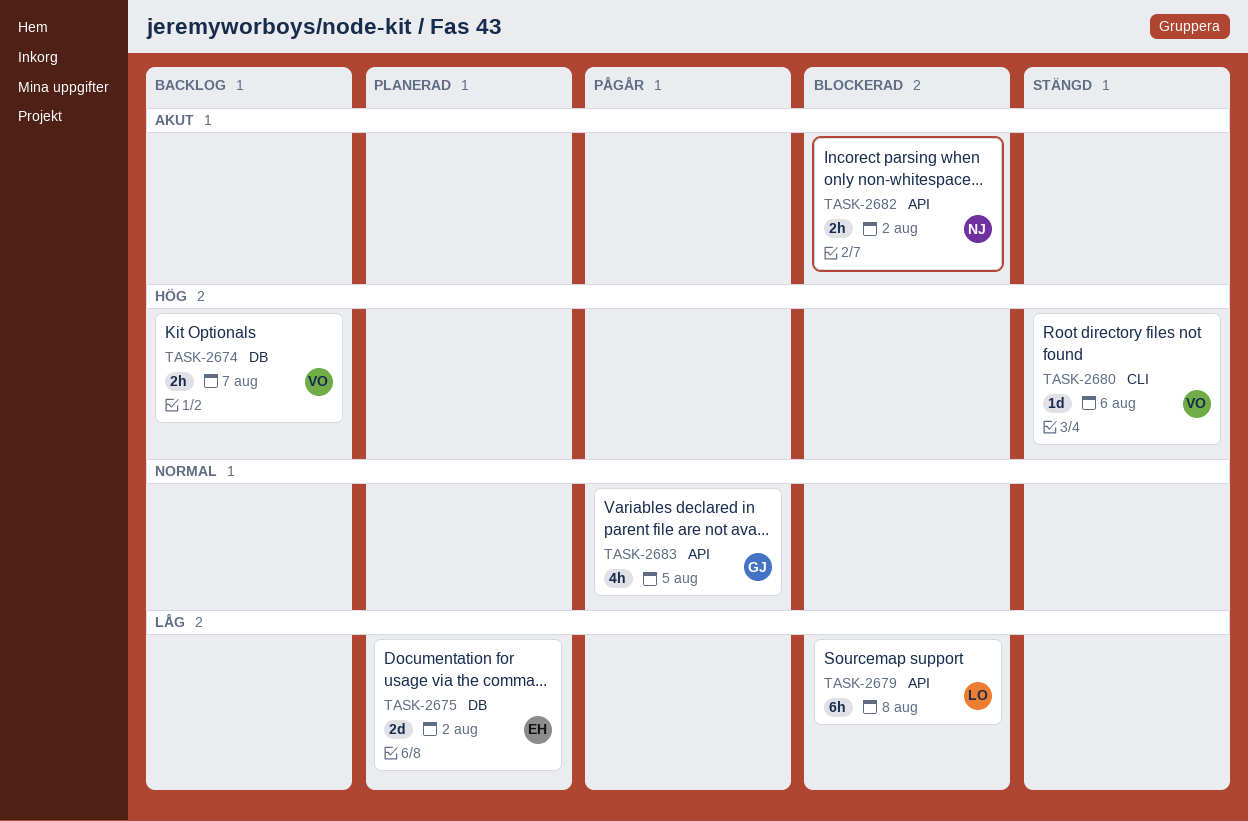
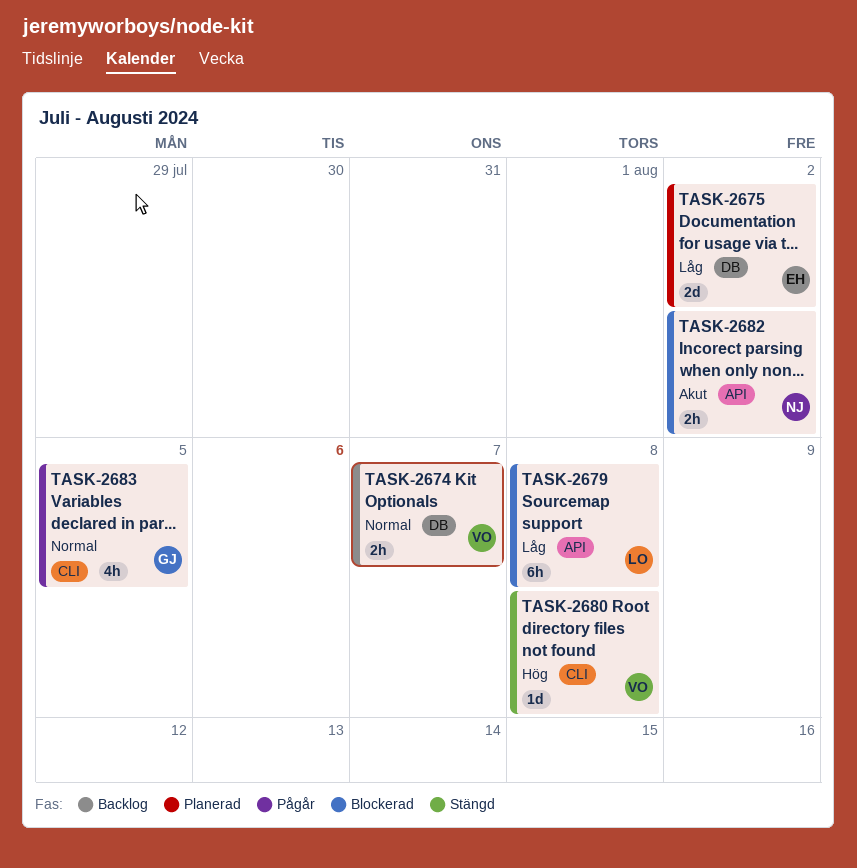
TASK-2674, priority: Hög -> Normal
TASK-2680, due: Aug 6 -> Aug 8
TASK-2683, label: API -> CLI

